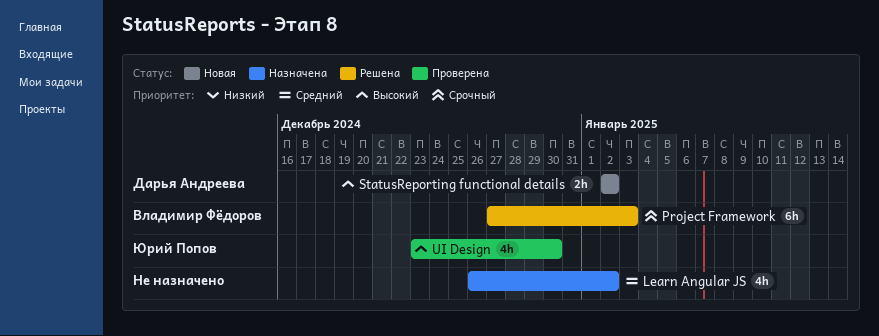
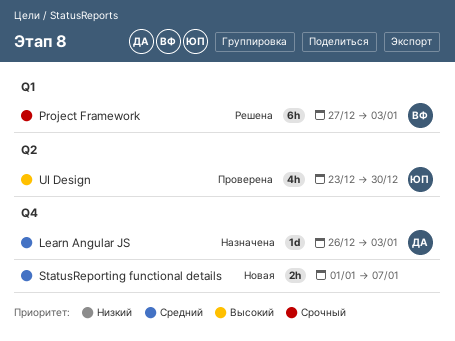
Learn Angular JS, owner: none -> Дарья Андреева
Learn Angular JS, estimate: 4h -> 1d
Learn Angular JS, due: Jan 2 -> Jan 3
StatusReporting functional details, owner: Дарья Андреева -> none
StatusReporting functional details, priority: Высокий -> Средний
StatusReporting functional details, start: Jan 2 -> Jan 1
StatusReporting functional details, due: Jan 2 -> Jan 7

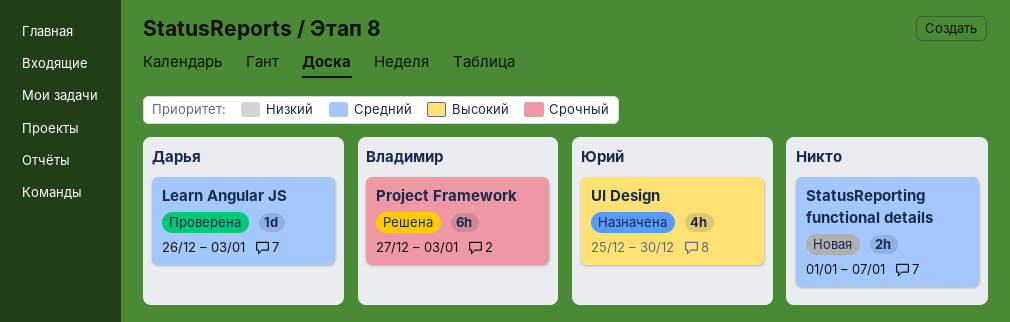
Learn Angular JS, status: Назначена -> Проверена
UI Design, status: Проверена -> Назначена
UI Design, start: Dec 23 -> Dec 25

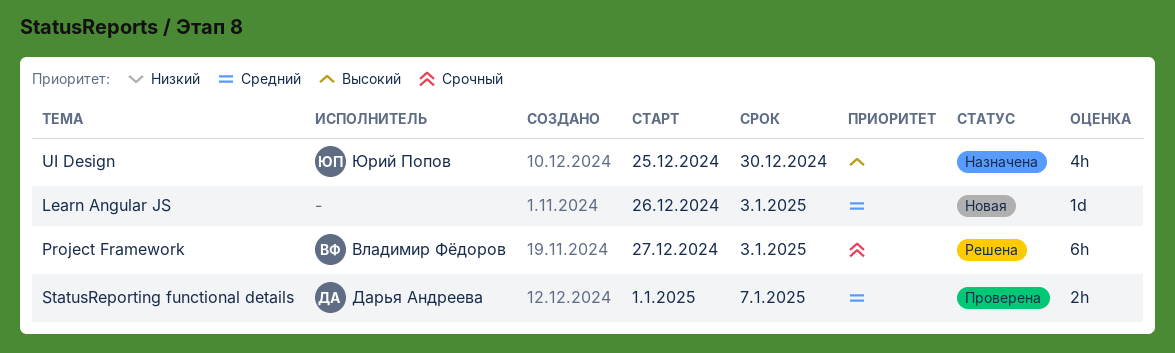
Learn Angular JS, status: Проверена -> Новая
Learn Angular JS, owner: Дарья Андреева -> none
StatusReporting functional details, status: Новая -> Проверена
StatusReporting functional details, owner: none -> Дарья Андреева

